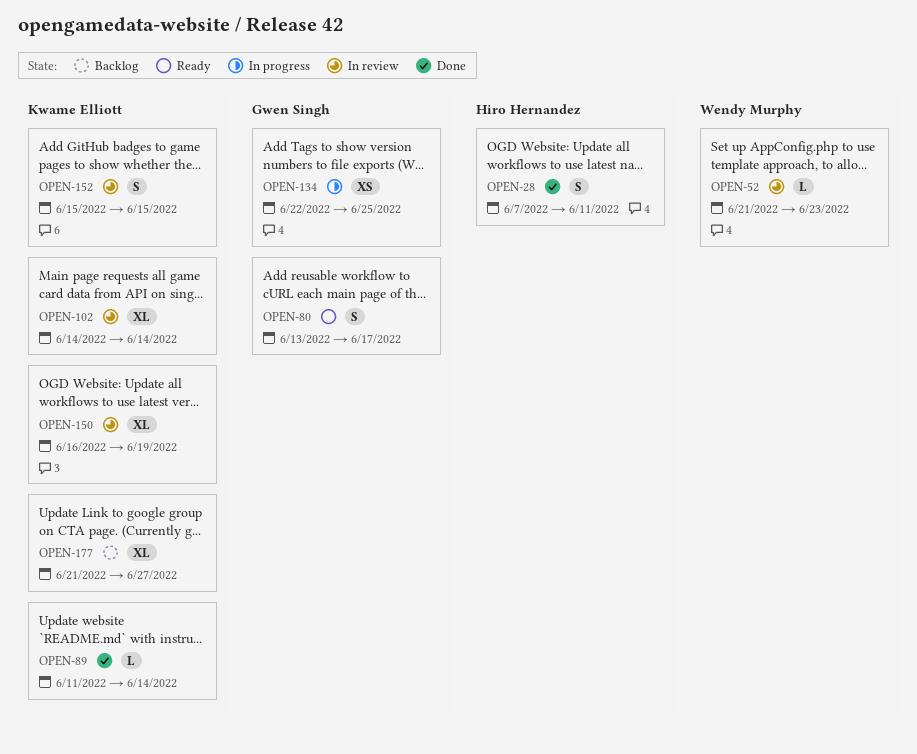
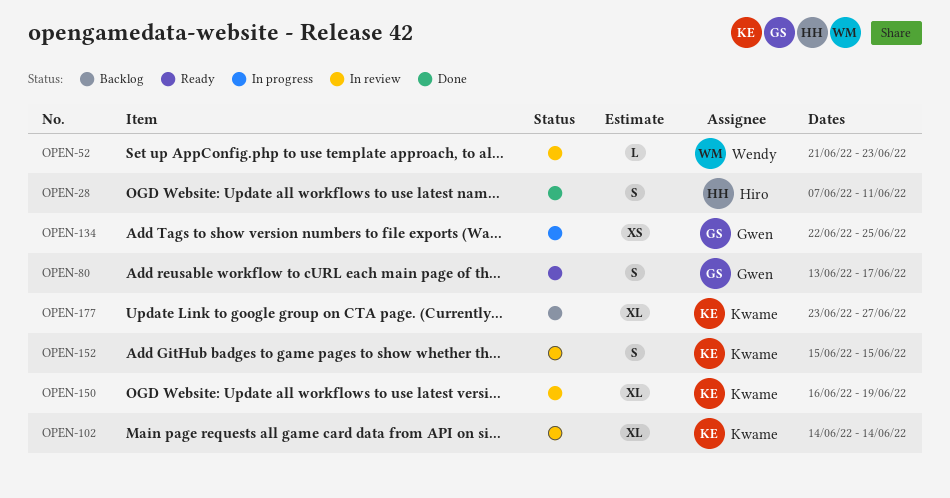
OPEN-89: present -> none
OPEN-177, start: Jun 21 -> Jun 23

